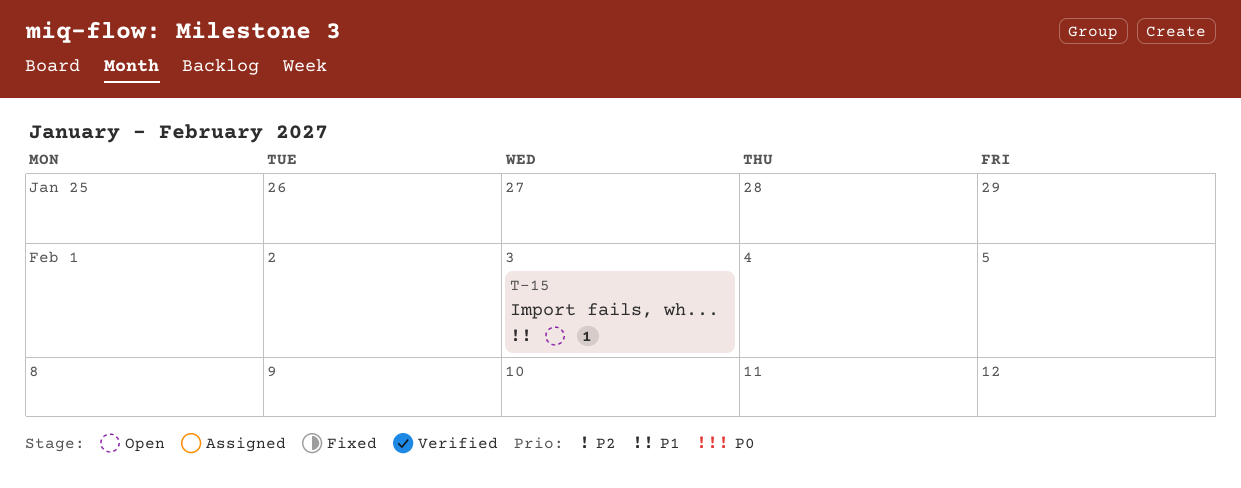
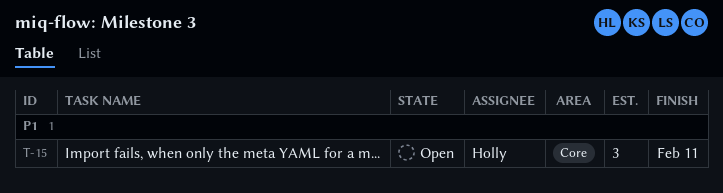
T-15, estimate: 1 -> 3
T-15, due: Feb 3 -> Feb 11

